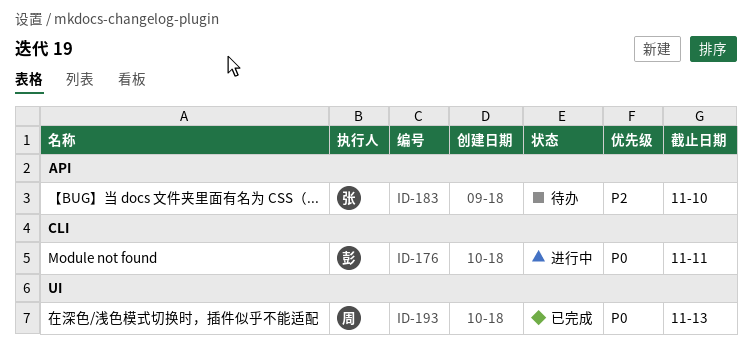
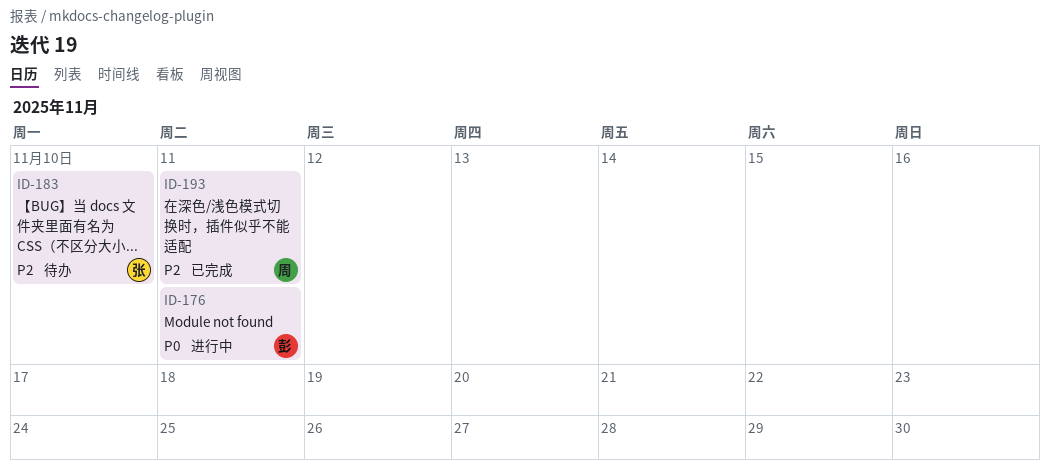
ID-193, priority: P0 -> P2
ID-193, due: Nov 13 -> Nov 11

